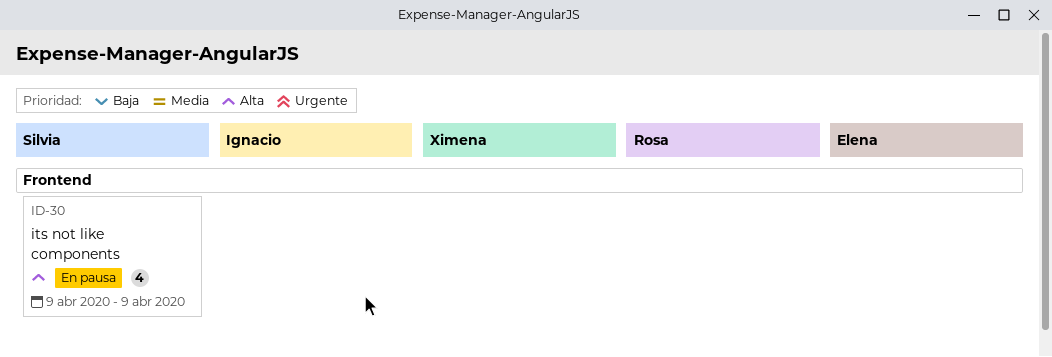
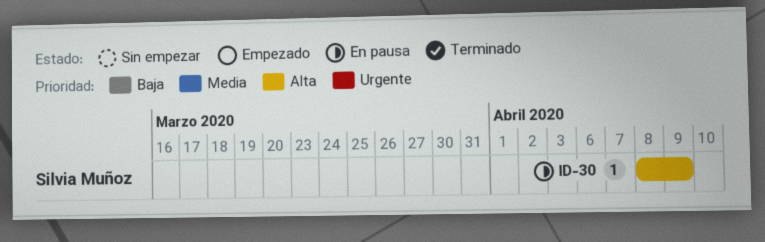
ID-30, estimate: 4 -> 1
ID-30, start: Apr 9 -> Apr 8

